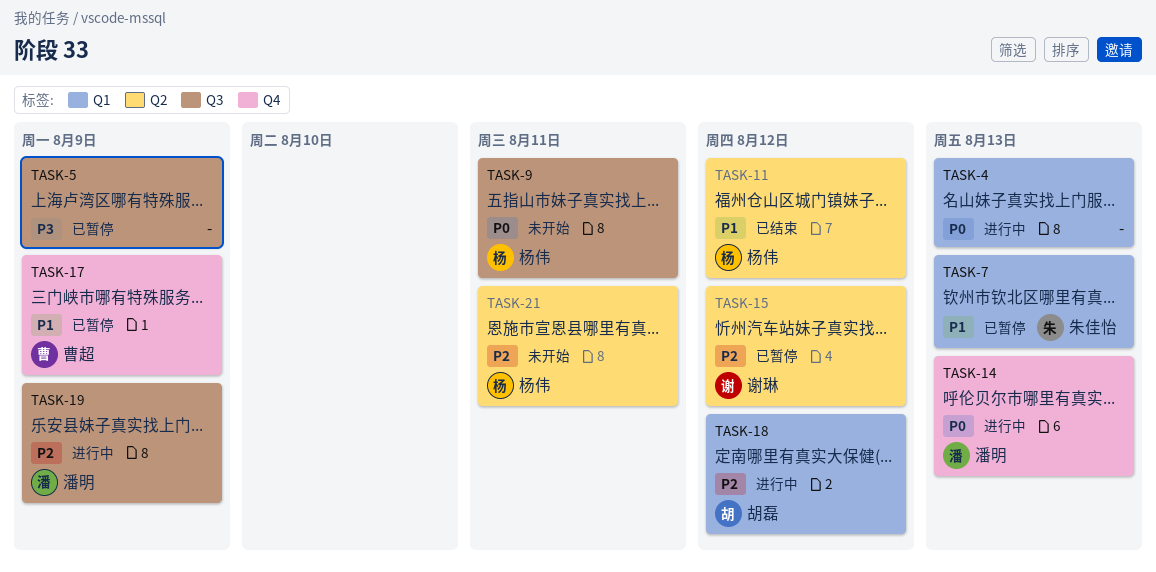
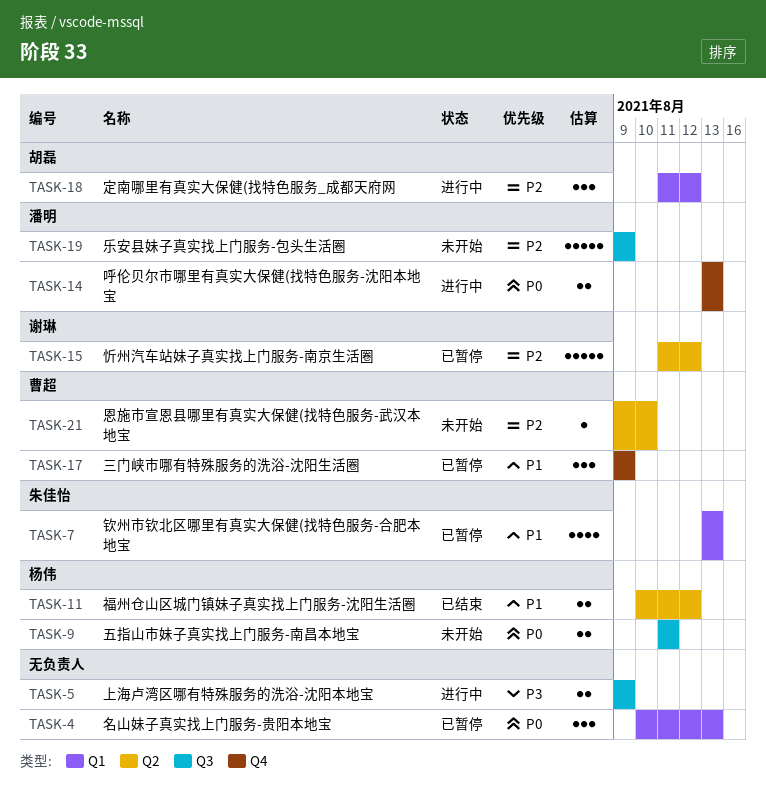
TASK-4, status: 进行中 -> 已暂停
TASK-5, status: 已暂停 -> 进行中
TASK-19, status: 进行中 -> 未开始
TASK-21, owner: 杨伟 -> 曹超
TASK-21, due: Aug 11 -> Aug 10

